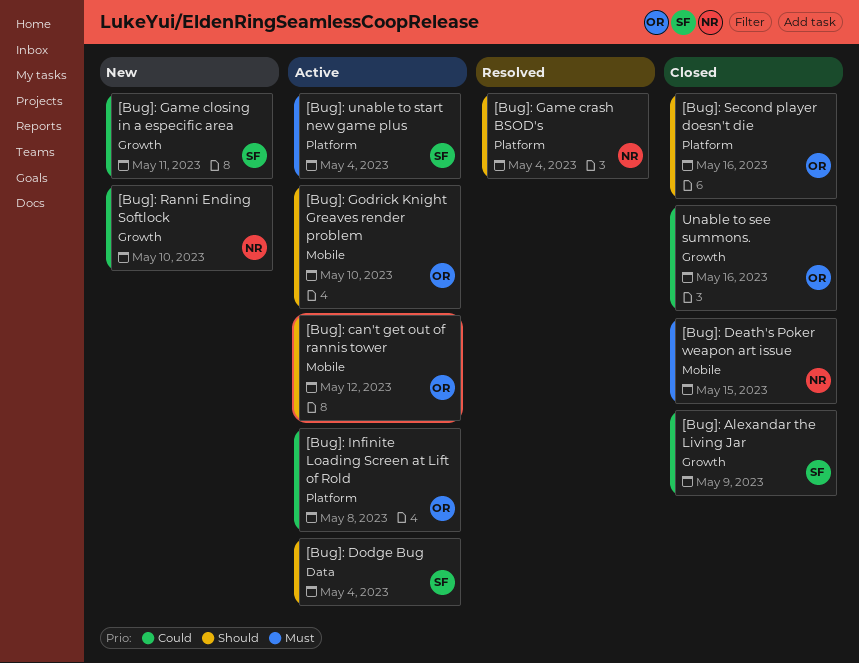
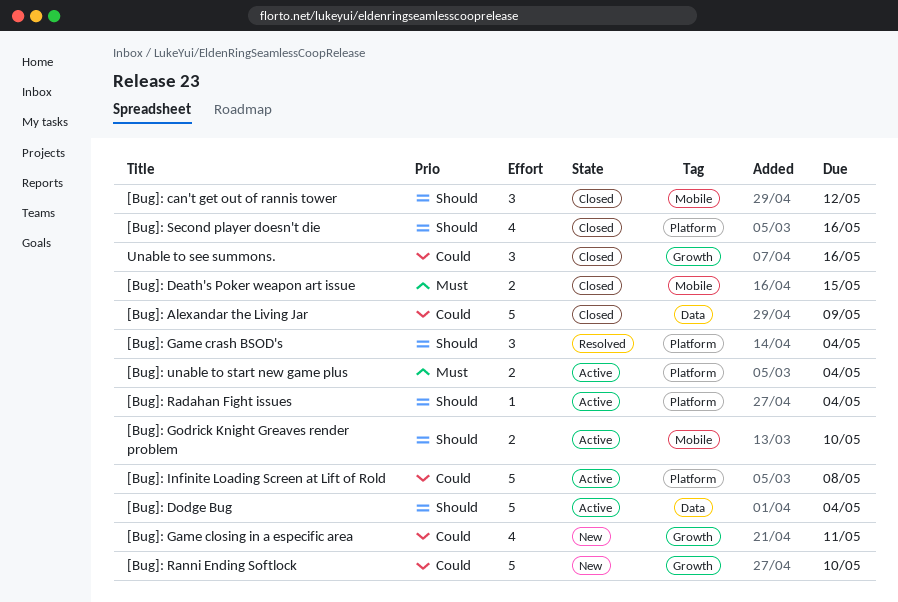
[Bug]: Alexandar the Living Jar, label: Growth -> Data
[Bug]: can't get out of rannis tower, status: Active -> Closed
[Bug]: Radahan Fight issues: none -> present

